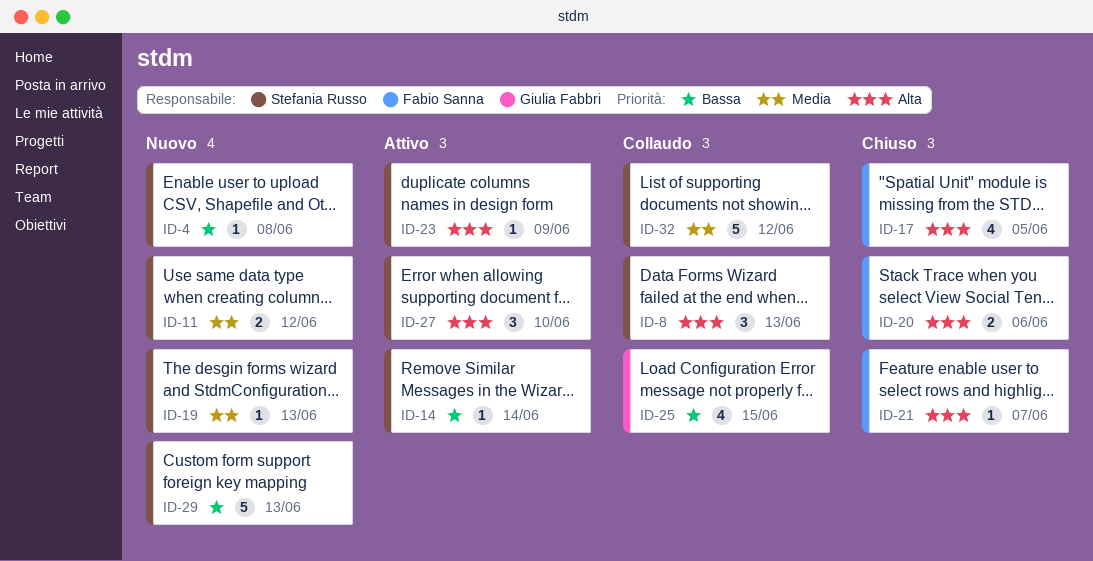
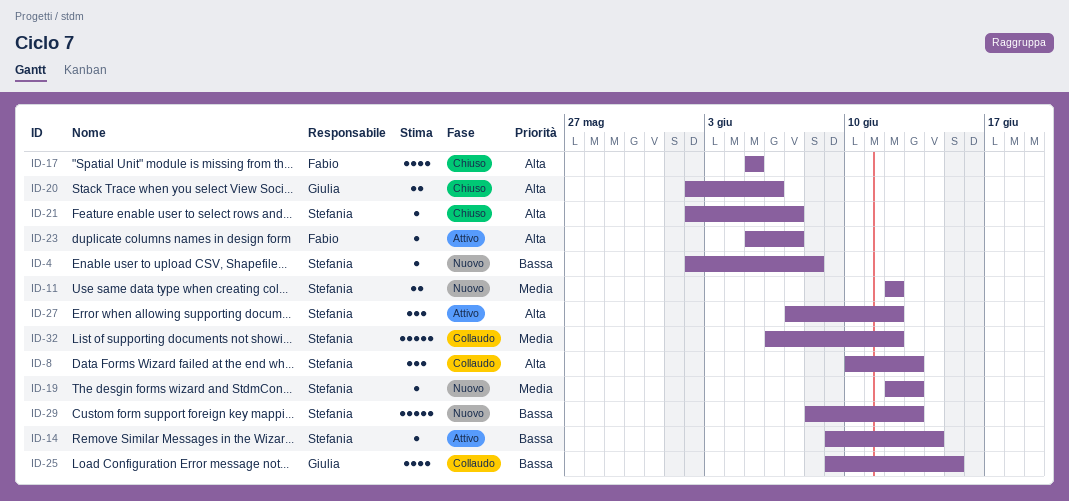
ID-20, owner: Fabio Sanna -> Giulia Fabbri
ID-21, owner: Fabio Sanna -> Stefania Russo
ID-23, owner: Stefania Russo -> Fabio Sanna
ID-23, due: Jun 9 -> Jun 7
ID-27, due: Jun 10 -> Jun 12

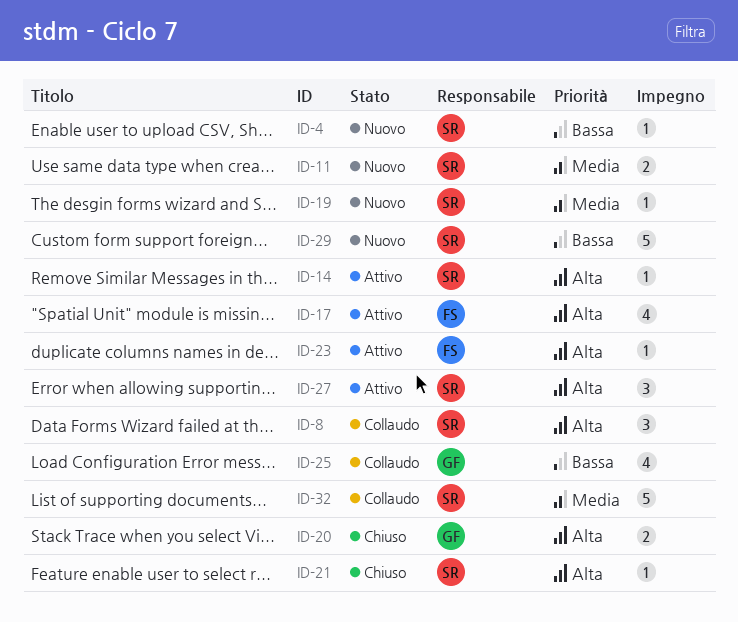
ID-14, priority: Bassa -> Alta
ID-17, status: Chiuso -> Attivo

